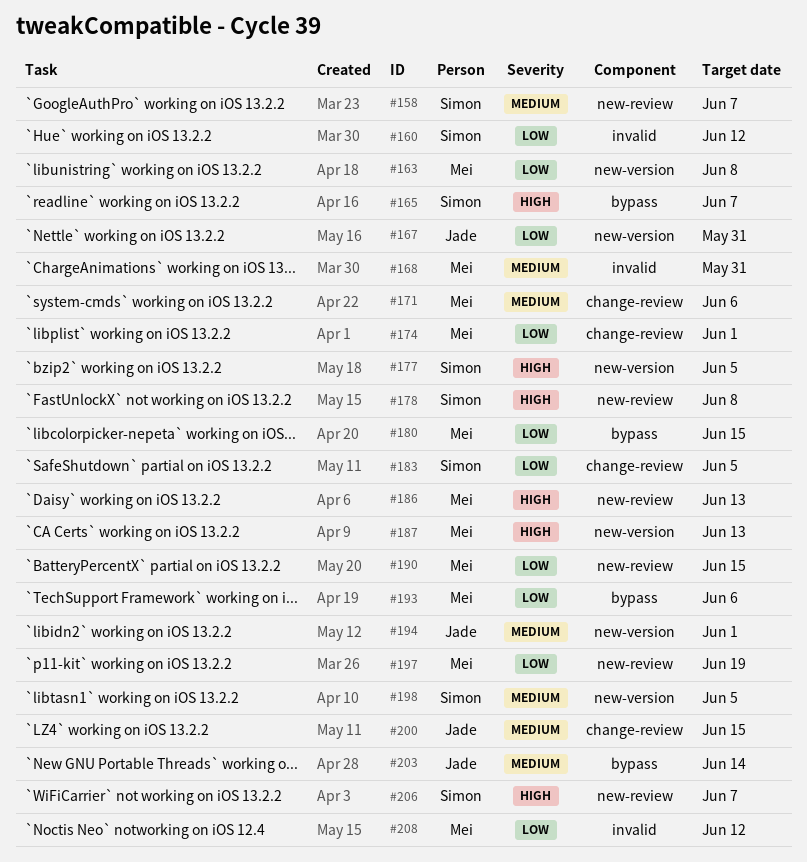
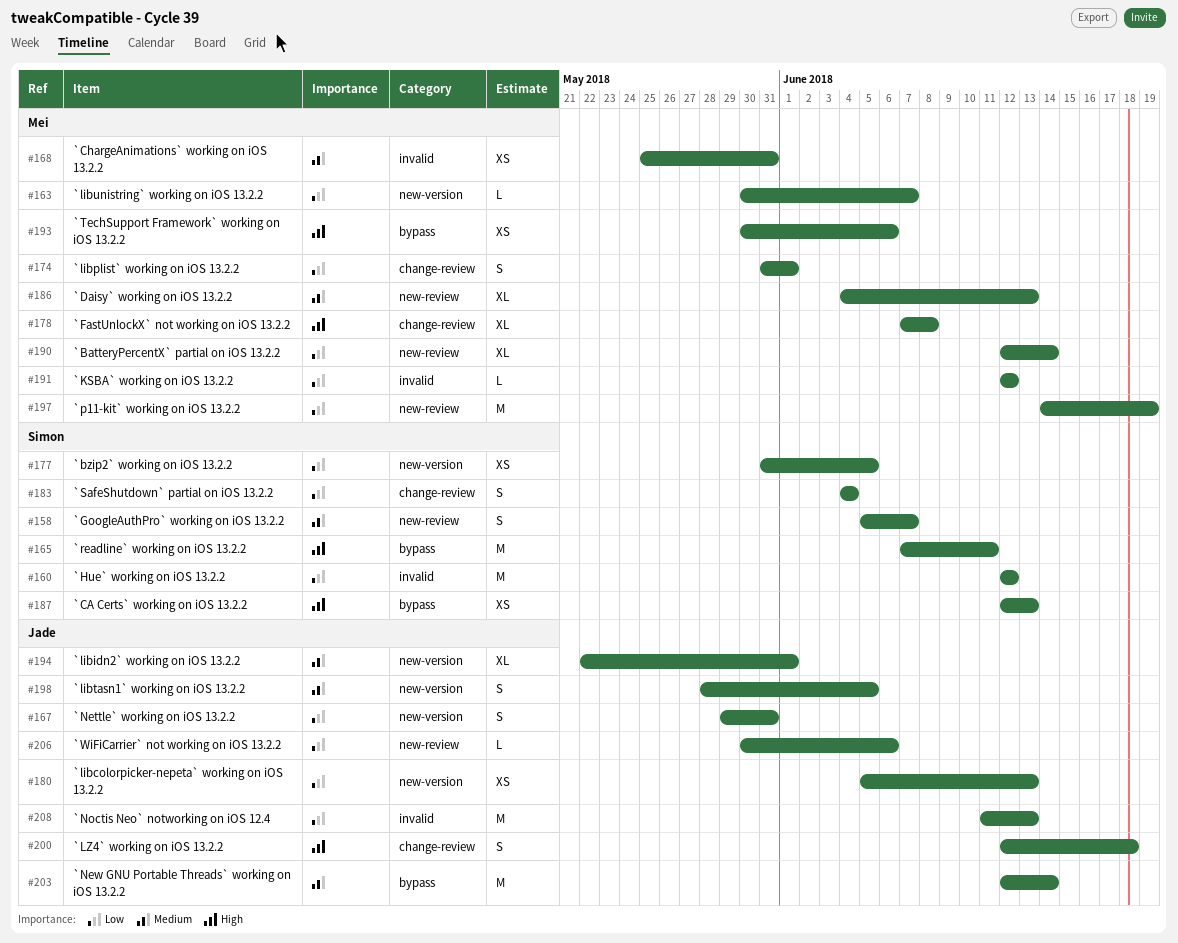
#163, due: Jun 8 -> Jun 7
#165, due: Jun 7 -> Jun 11
#171: present -> none
#177, priority: High -> Low
#178, owner: Simon -> Mei
#178, label: new-review -> change-review
#180, owner: Mei -> Jade
#180, label: bypass -> new-version
#180, due: Jun 15 -> Jun 13
#183, due: Jun 5 -> Jun 4
#186, priority: High -> Medium
#187, owner: Mei -> Simon
#187, label: new-version -> bypass
#190, due: Jun 15 -> Jun 14
#191: none -> present
#193, priority: Low -> High
#198, owner: Simon -> Jade
#200, priority: Medium -> High
#200, due: Jun 15 -> Jun 18
#206, owner: Simon -> Jade
#206, priority: High -> Low
#206, due: Jun 7 -> Jun 6
#208, owner: Mei -> Jade
#208, due: Jun 12 -> Jun 13

